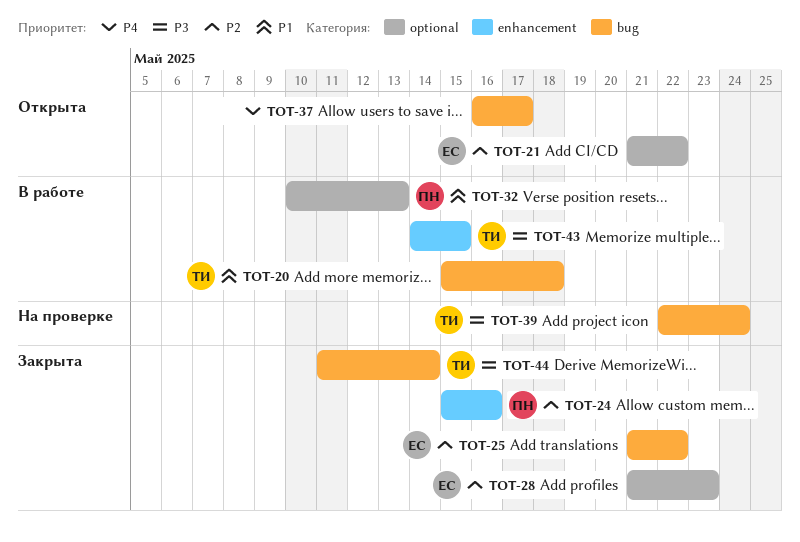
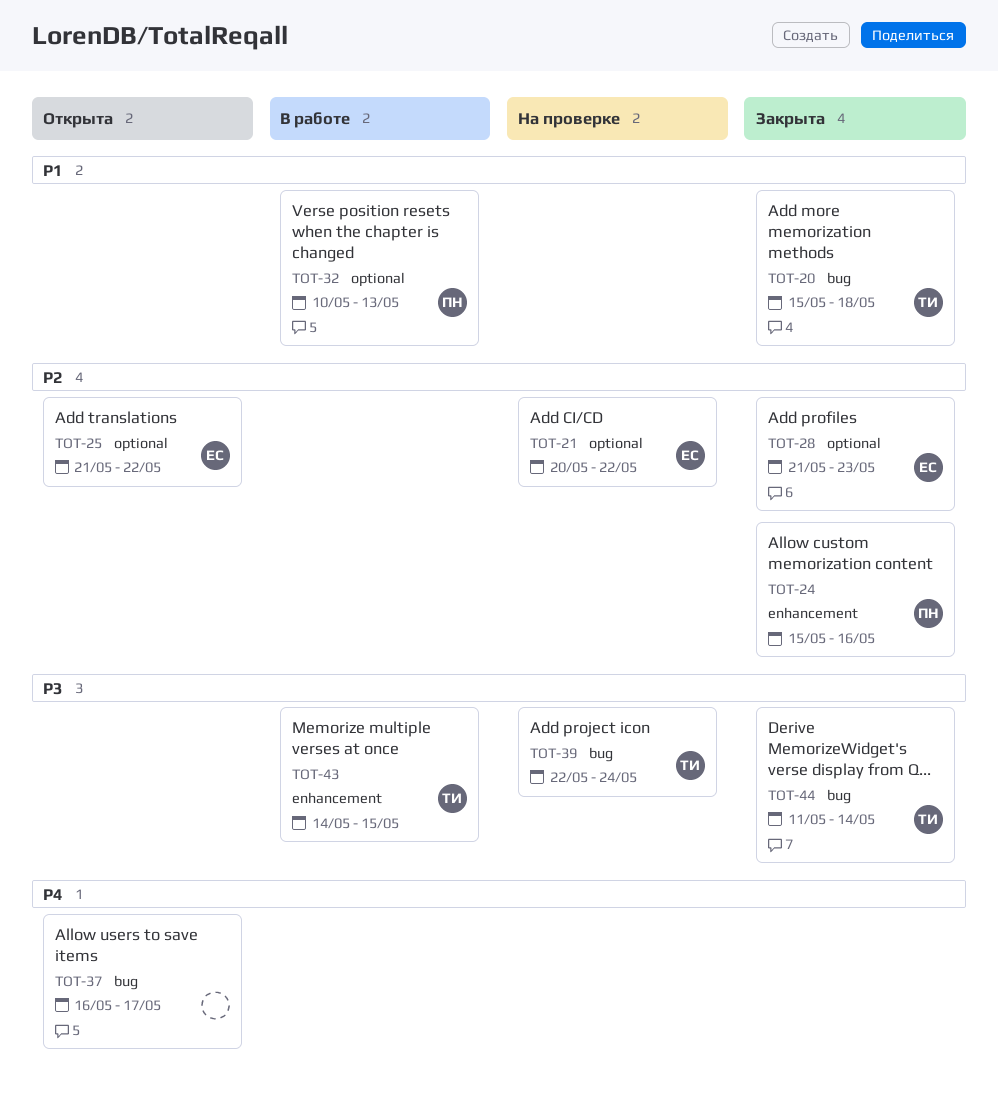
TOT-20, status: В работе -> Закрыта
TOT-21, status: Открыта -> На проверке
TOT-21, start: May 21 -> May 20
TOT-25, status: Закрыта -> Открыта
TOT-25, label: bug -> optional

